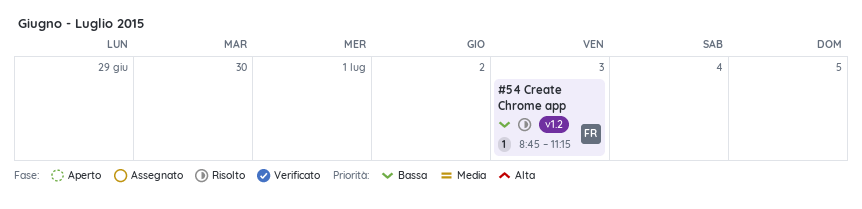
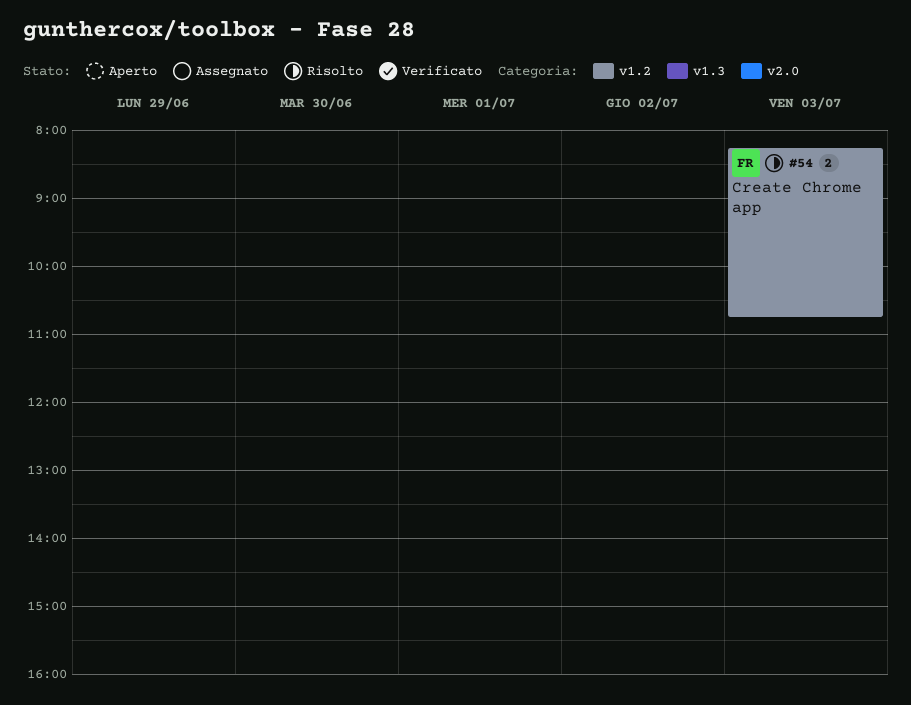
#54, estimate: 1 -> 2
#54, begins: 08:45 -> 08:15
#54, ends: 11:15 -> 10:45

